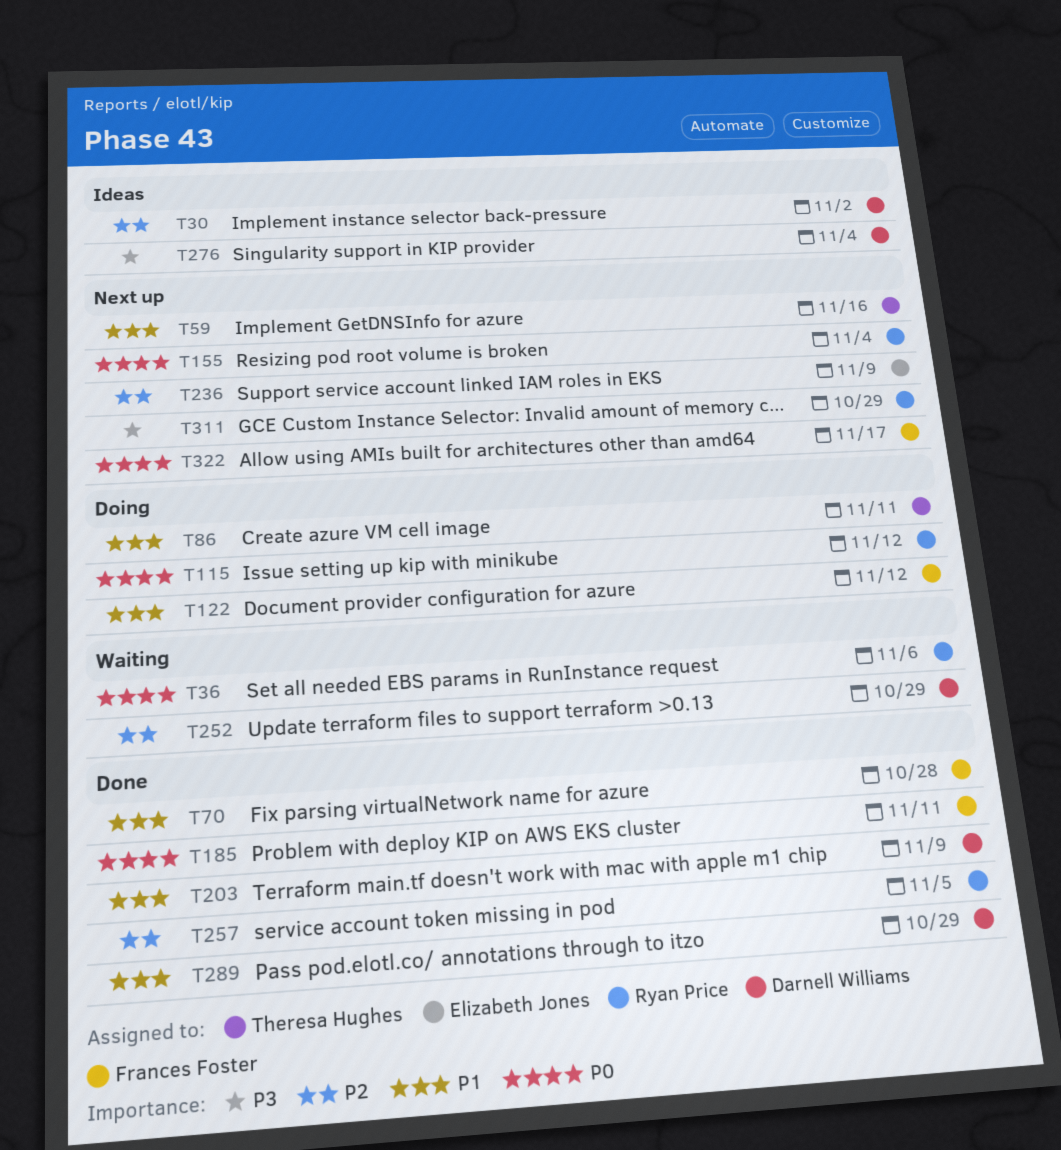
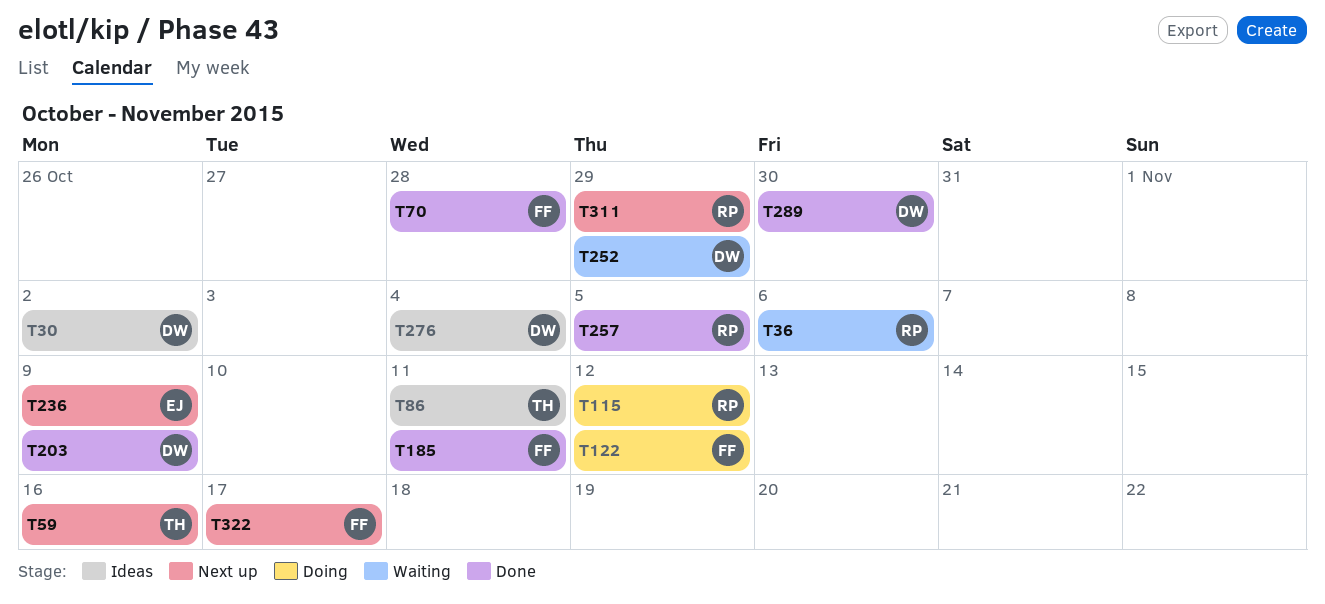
T86, status: Doing -> Ideas
T155: present -> none
T289, due: Oct 29 -> Oct 30

